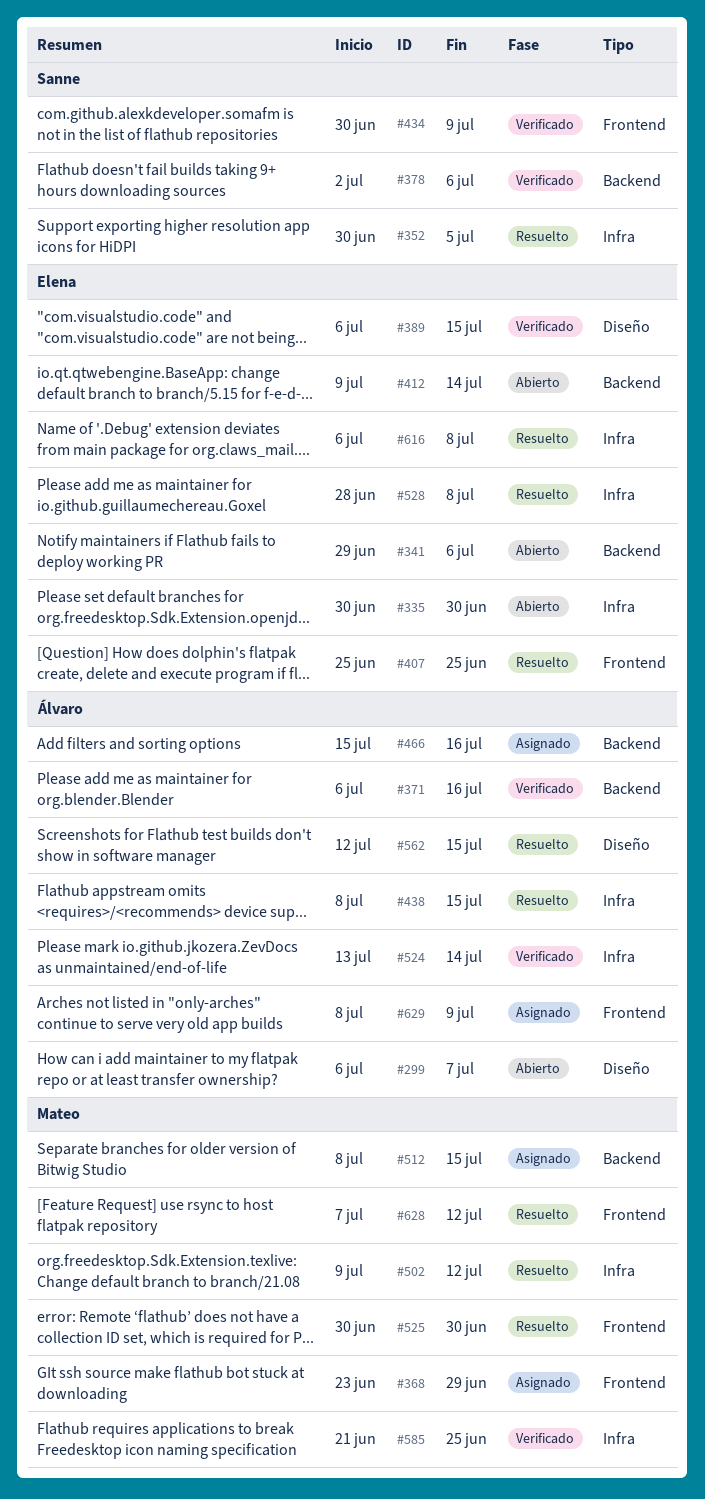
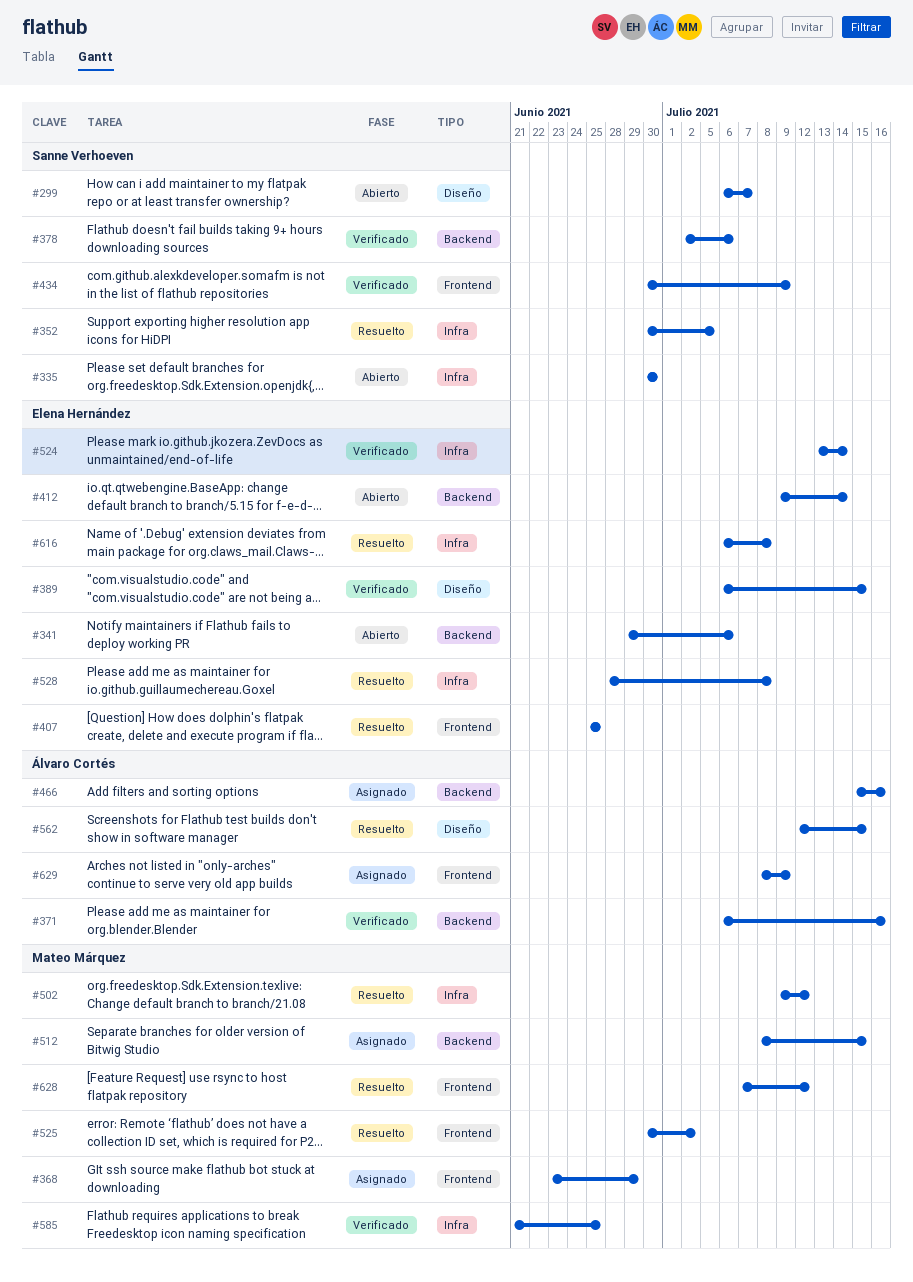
#299, owner: Álvaro Cortés -> Sanne Verhoeven
#335, owner: Elena Hernández -> Sanne Verhoeven
#438: present -> none
#524, owner: Álvaro Cortés -> Elena Hernández
#525, due: Jun 30 -> Jul 2

